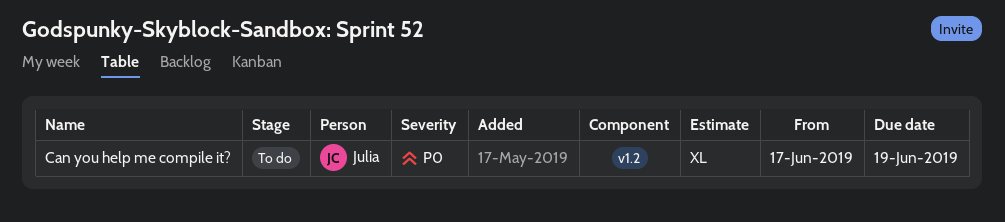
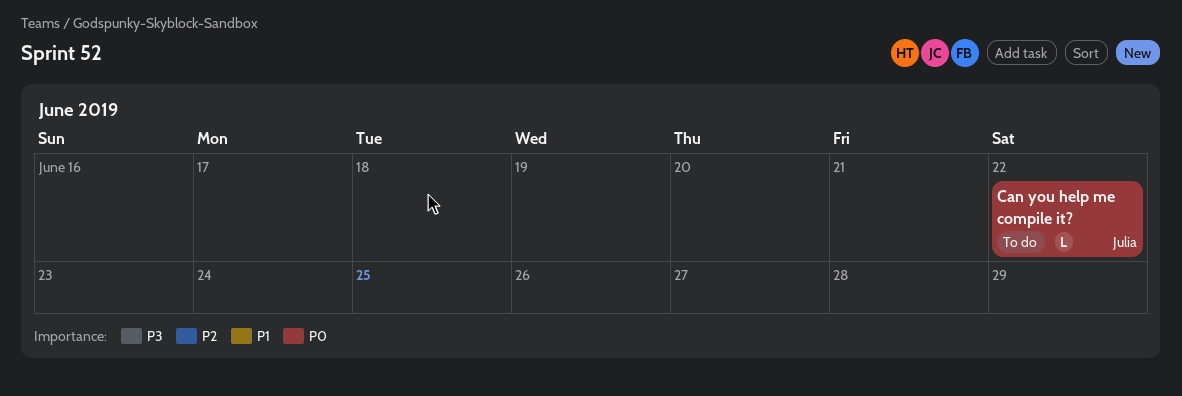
Can you help me compile it?, estimate: XL -> L
Can you help me compile it?, due: Jun 19 -> Jun 22

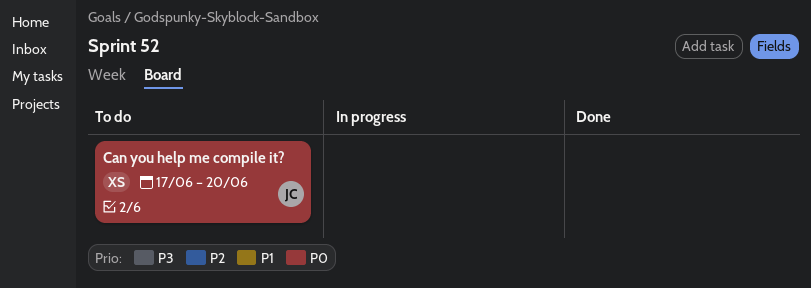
Can you help me compile it?, estimate: L -> XS
Can you help me compile it?, due: Jun 22 -> Jun 20

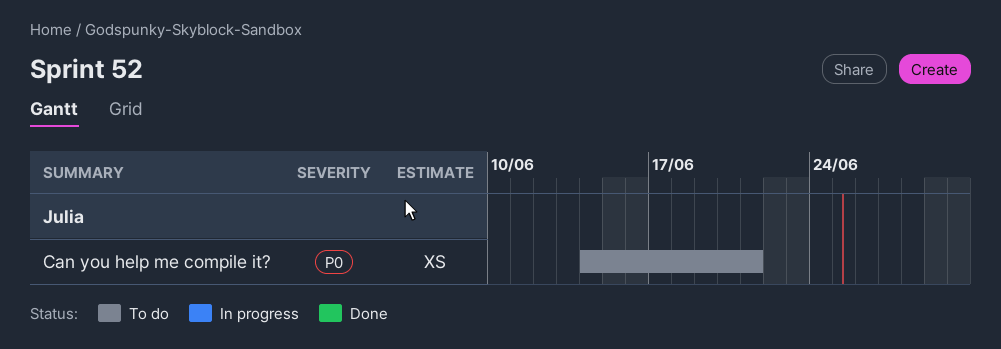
Can you help me compile it?, start: Jun 17 -> Jun 14
Can you help me compile it?, due: Jun 20 -> Jun 21

